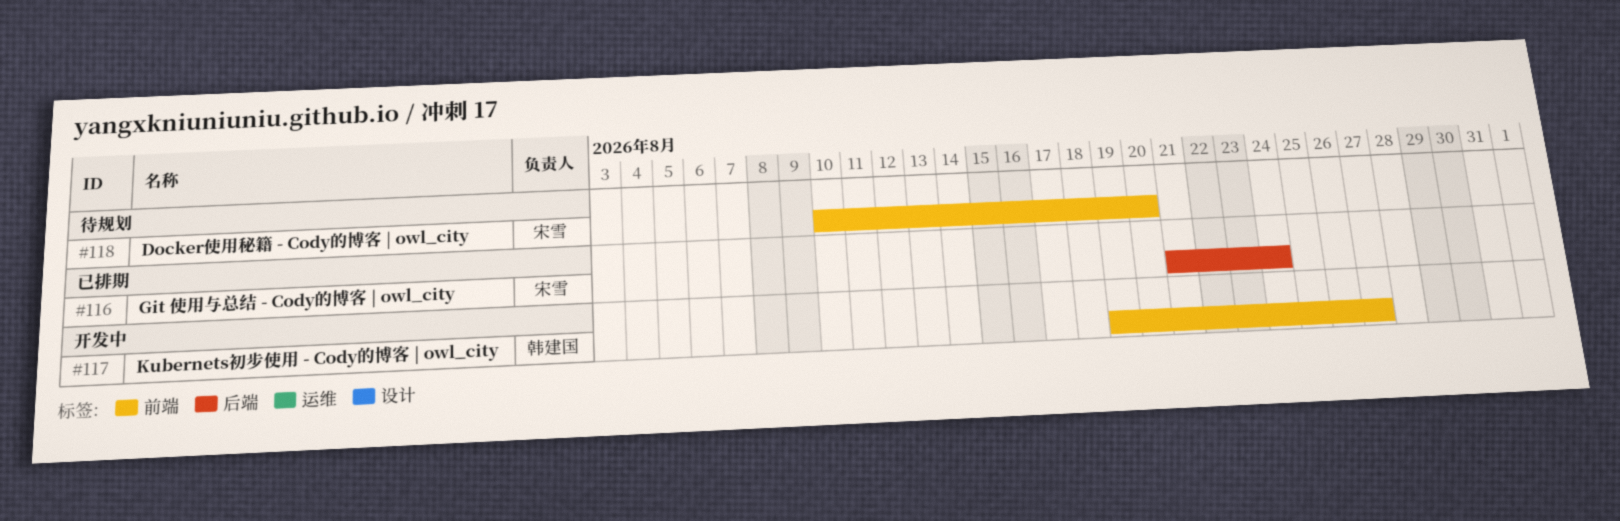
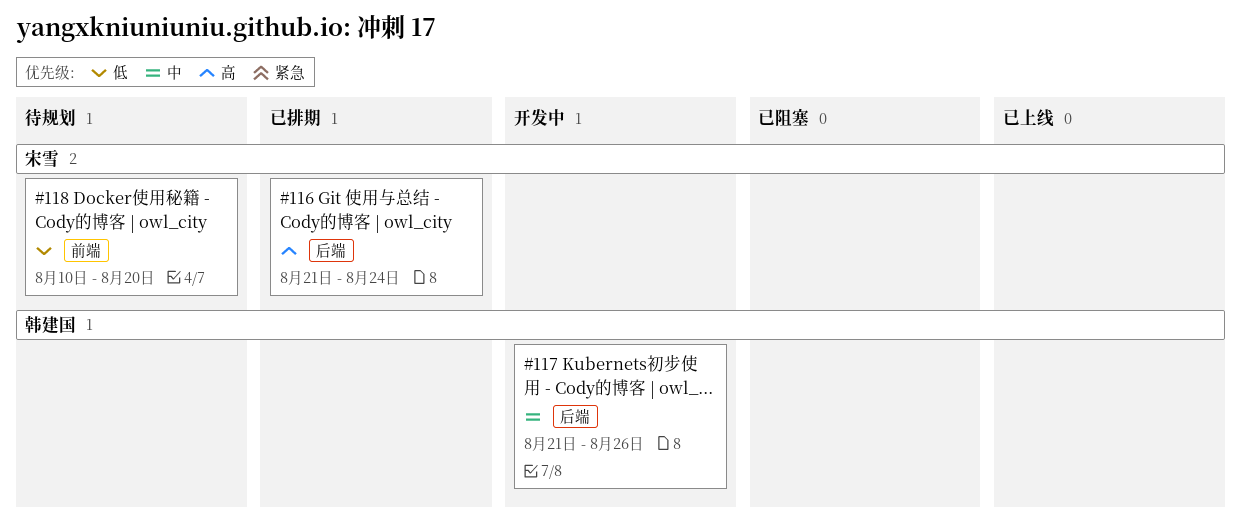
#117, label: 前端 -> 后端
#117, start: Aug 19 -> Aug 21
#117, due: Aug 27 -> Aug 26

